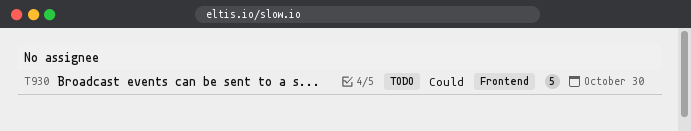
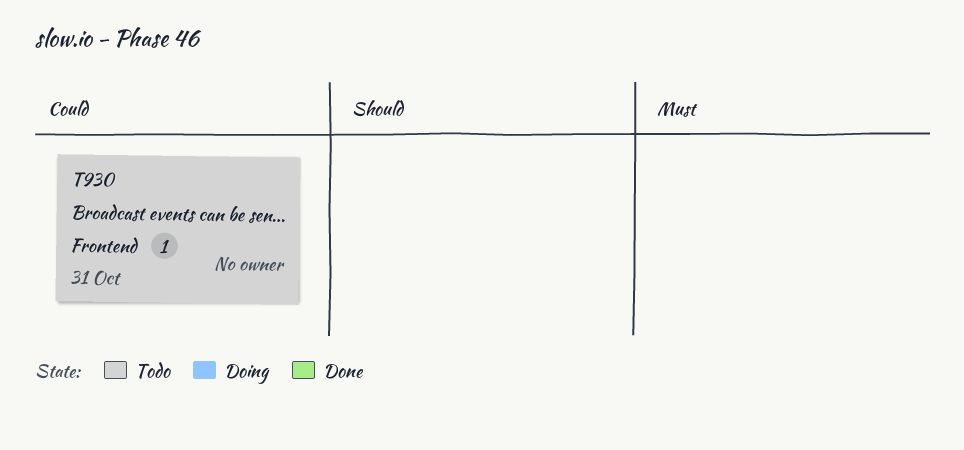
T930, estimate: 5 -> 1
T930, due: Oct 30 -> Oct 31

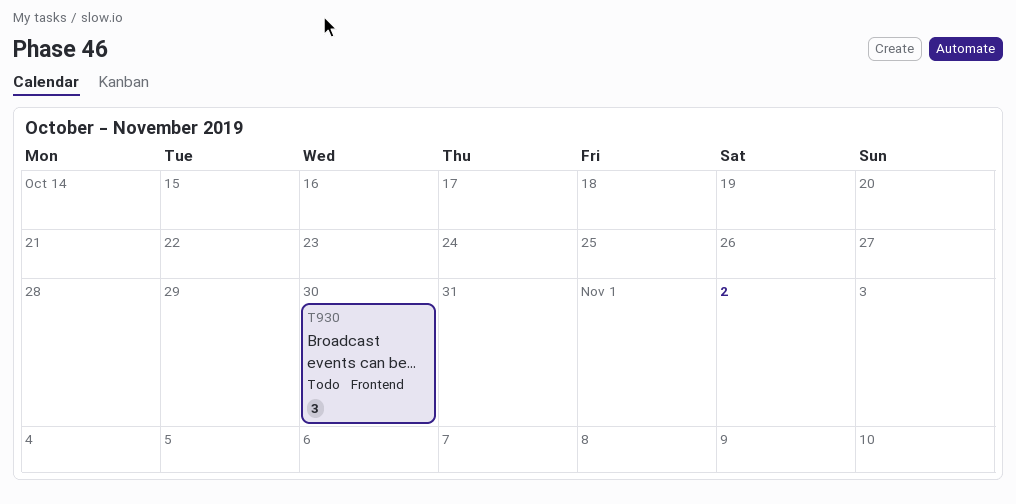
T930, estimate: 1 -> 3
T930, due: Oct 31 -> Oct 30

